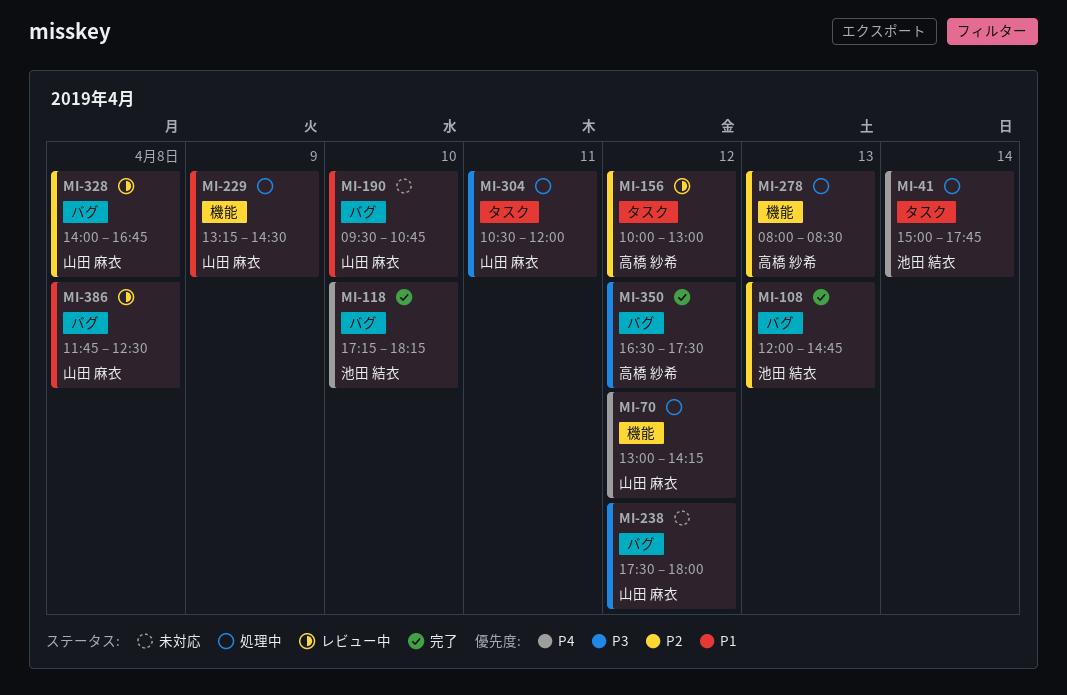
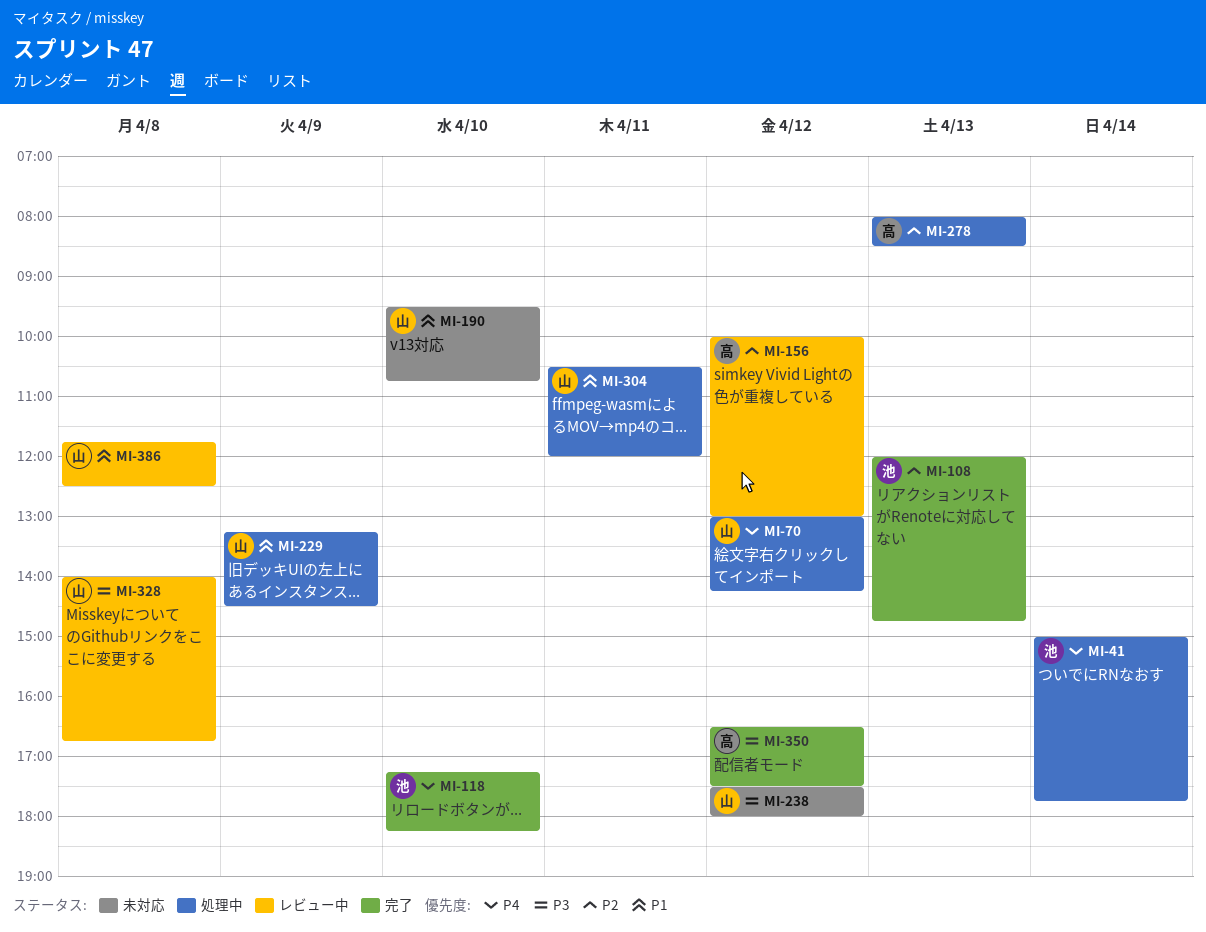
MI-304, priority: P3 -> P1
MI-328, priority: P2 -> P3

